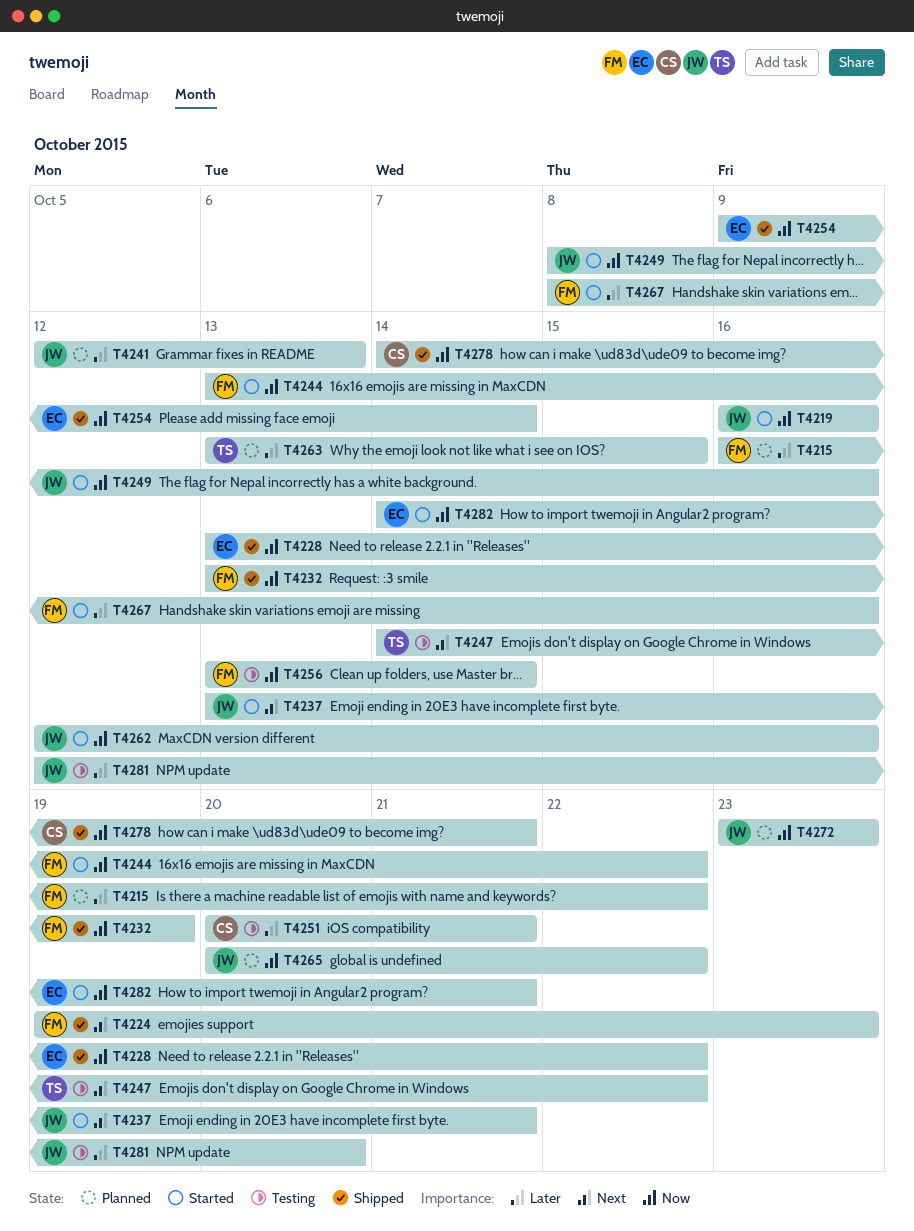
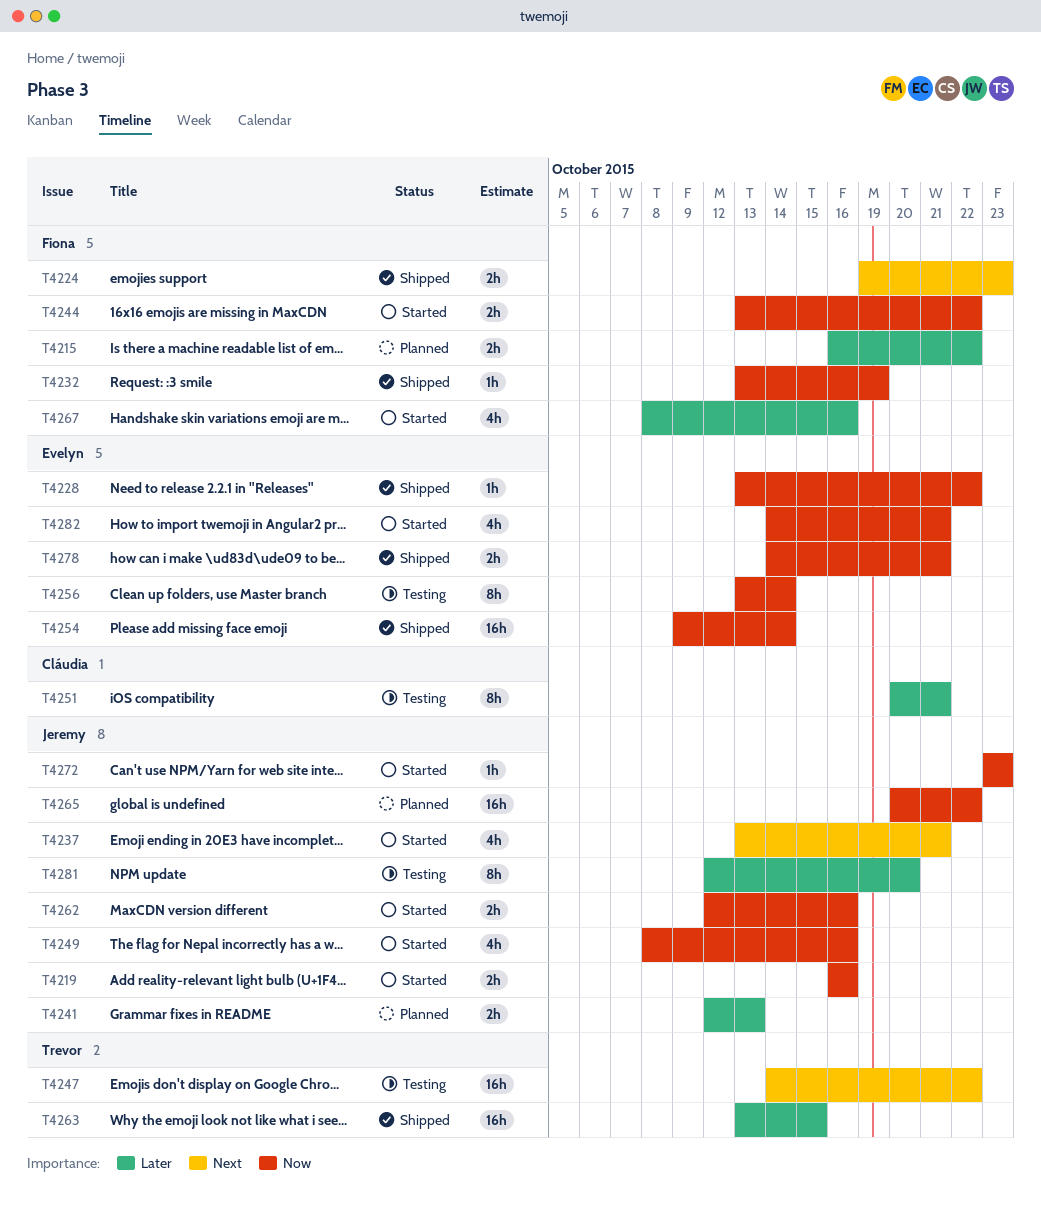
T4256, owner: Fiona -> Evelyn
T4263, status: Planned -> Shipped
T4272, status: Planned -> Started
T4278, owner: Cláudia -> Evelyn

